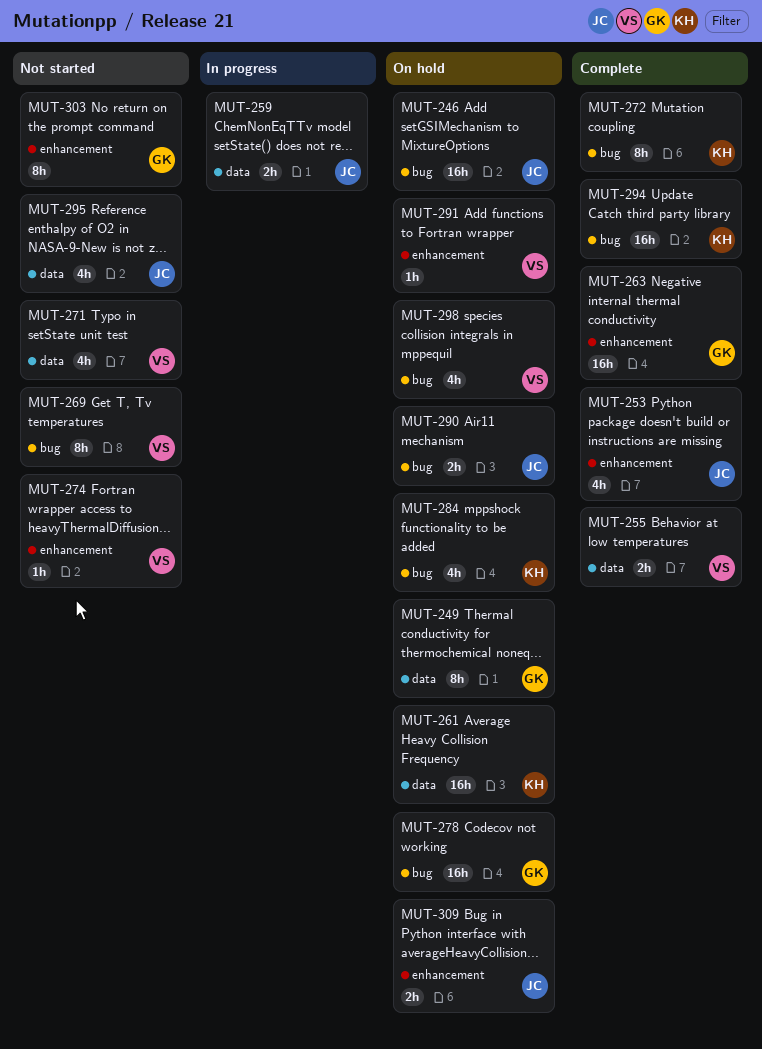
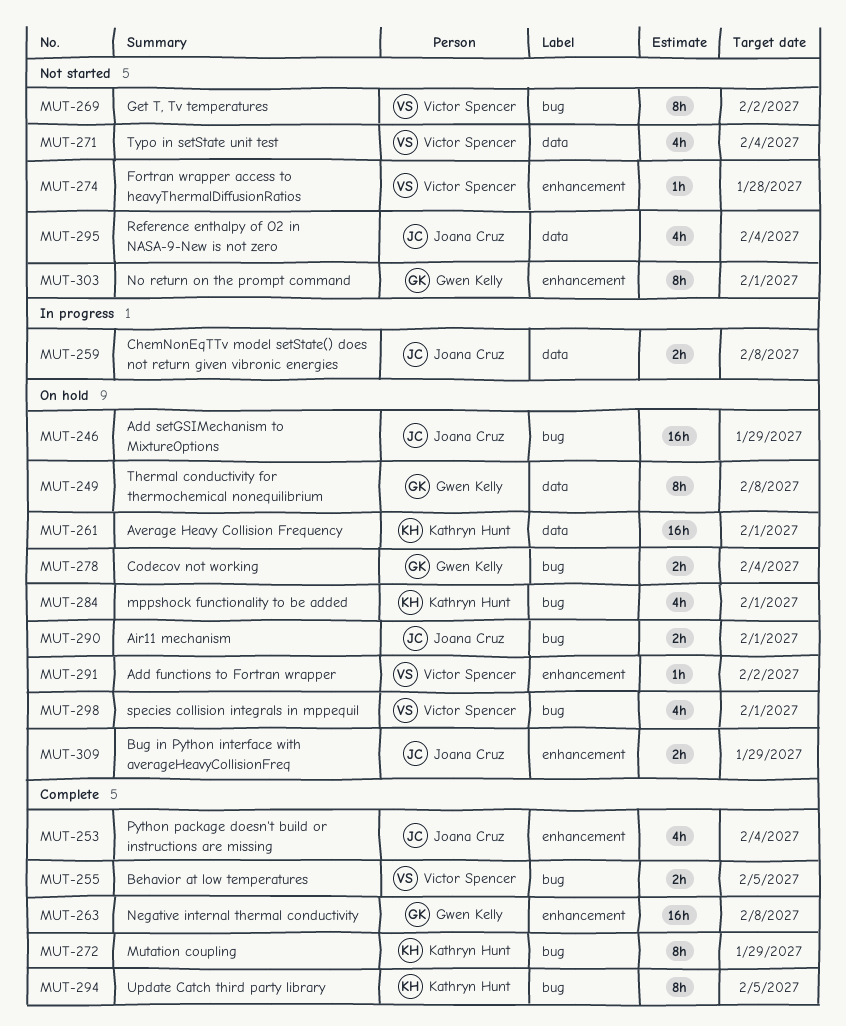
MUT-255, label: data -> bug
MUT-278, estimate: 16h -> 2h
MUT-294, estimate: 16h -> 8h

